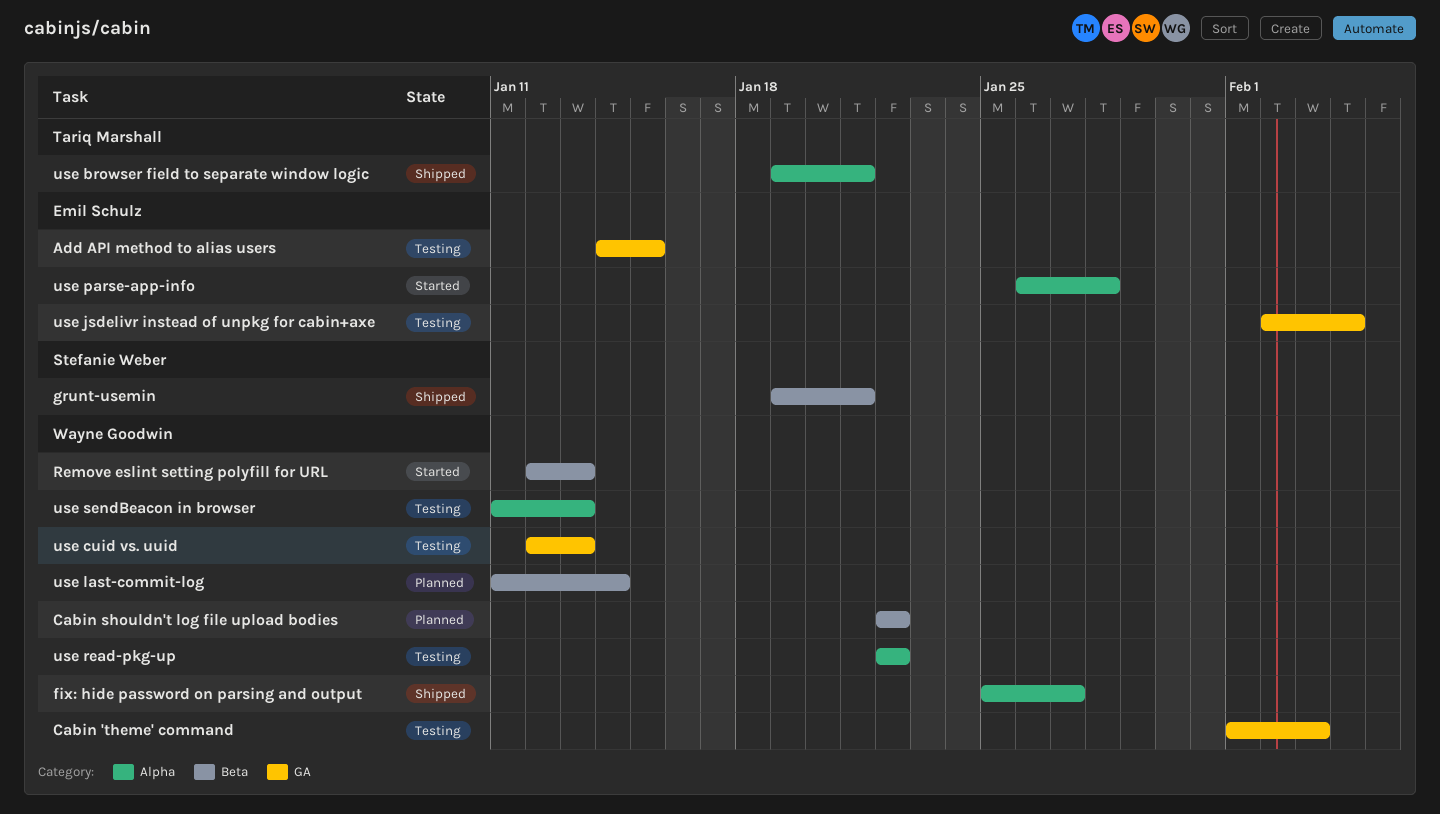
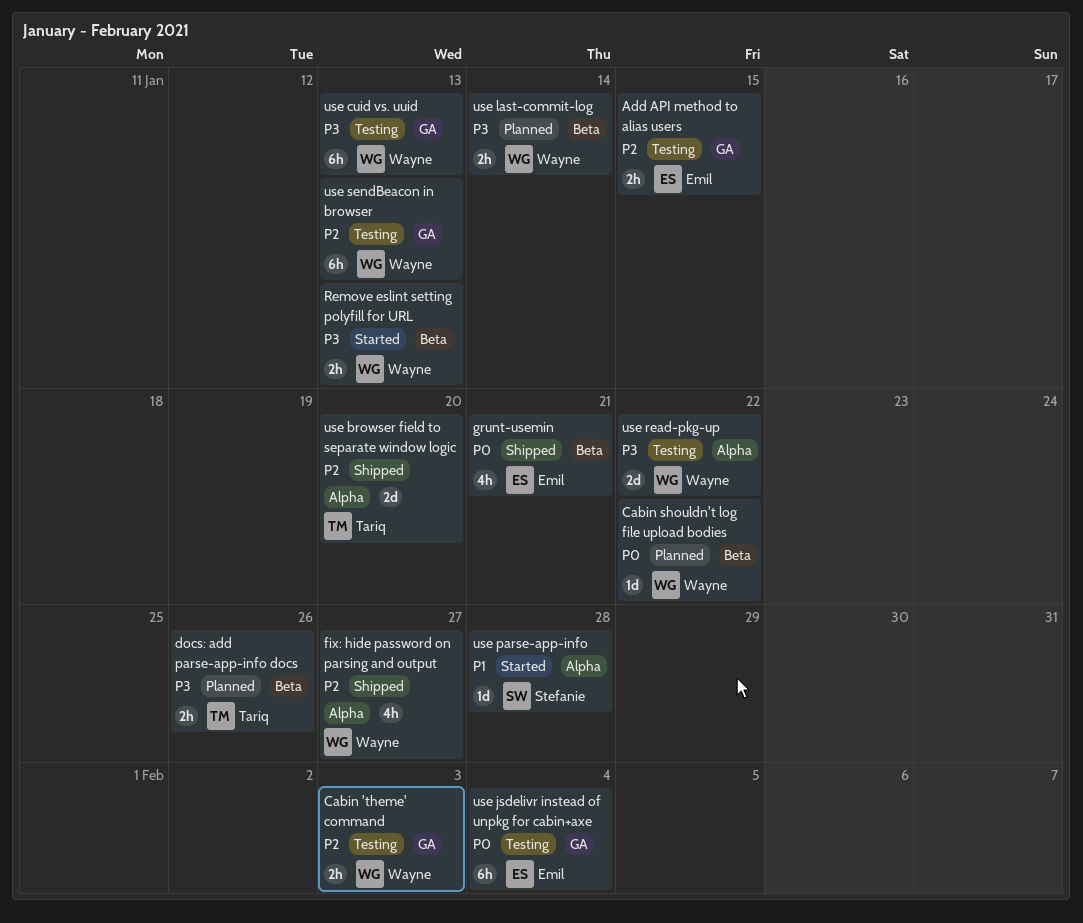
docs: add parse-app-info docs: none -> present
grunt-usemin, owner: Stefanie Weber -> Emil Schulz
use browser field to separate window logic, due: Jan 21 -> Jan 20
use parse-app-info, owner: Emil Schulz -> Stefanie Weber
use sendBeacon in browser, label: Alpha -> GA

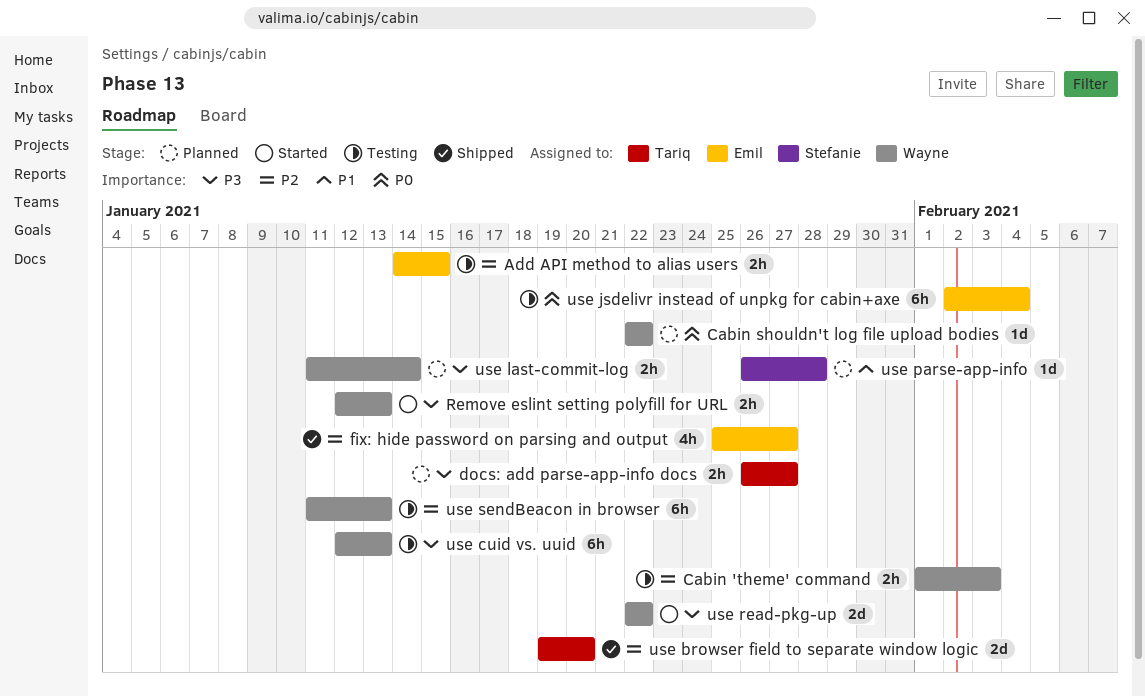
docs: add parse-app-info docs, due: Jan 26 -> Jan 27
fix: hide password on parsing and output, owner: Wayne -> Emil
grunt-usemin: present -> none
use parse-app-info, status: Started -> Planned
use read-pkg-up, status: Testing -> Started

